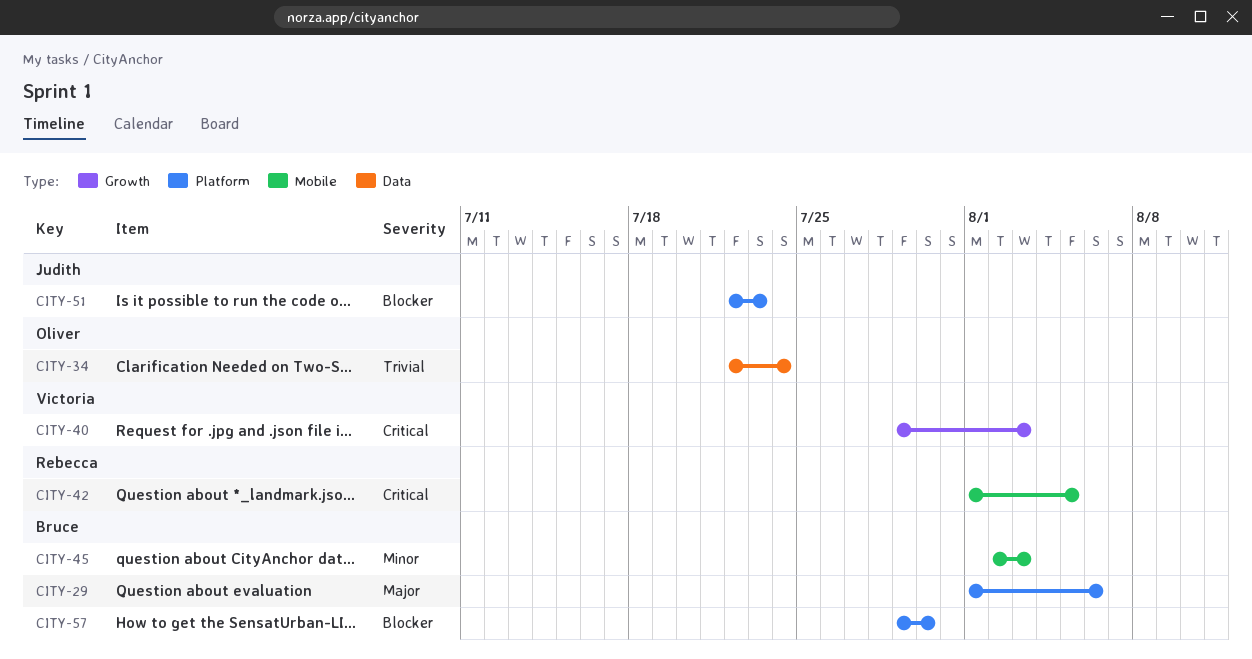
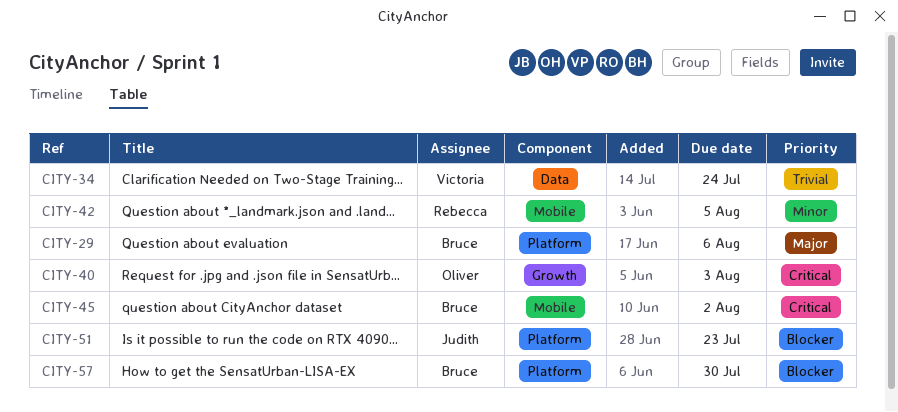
CITY-34, owner: Oliver -> Victoria
CITY-40, owner: Victoria -> Oliver
CITY-42, priority: Critical -> Minor
CITY-45, priority: Minor -> Critical
CITY-45, due: Aug 3 -> Aug 2

